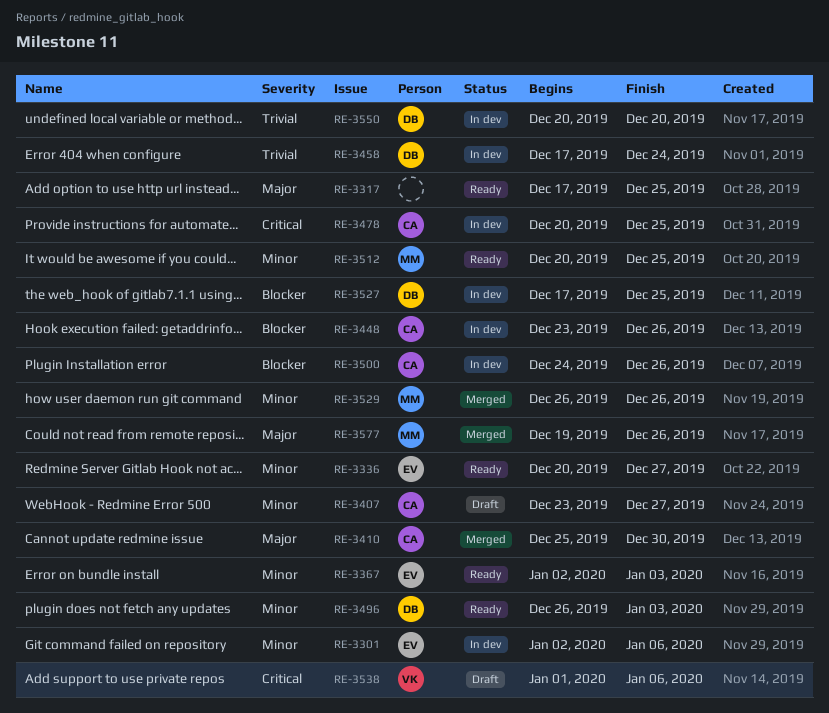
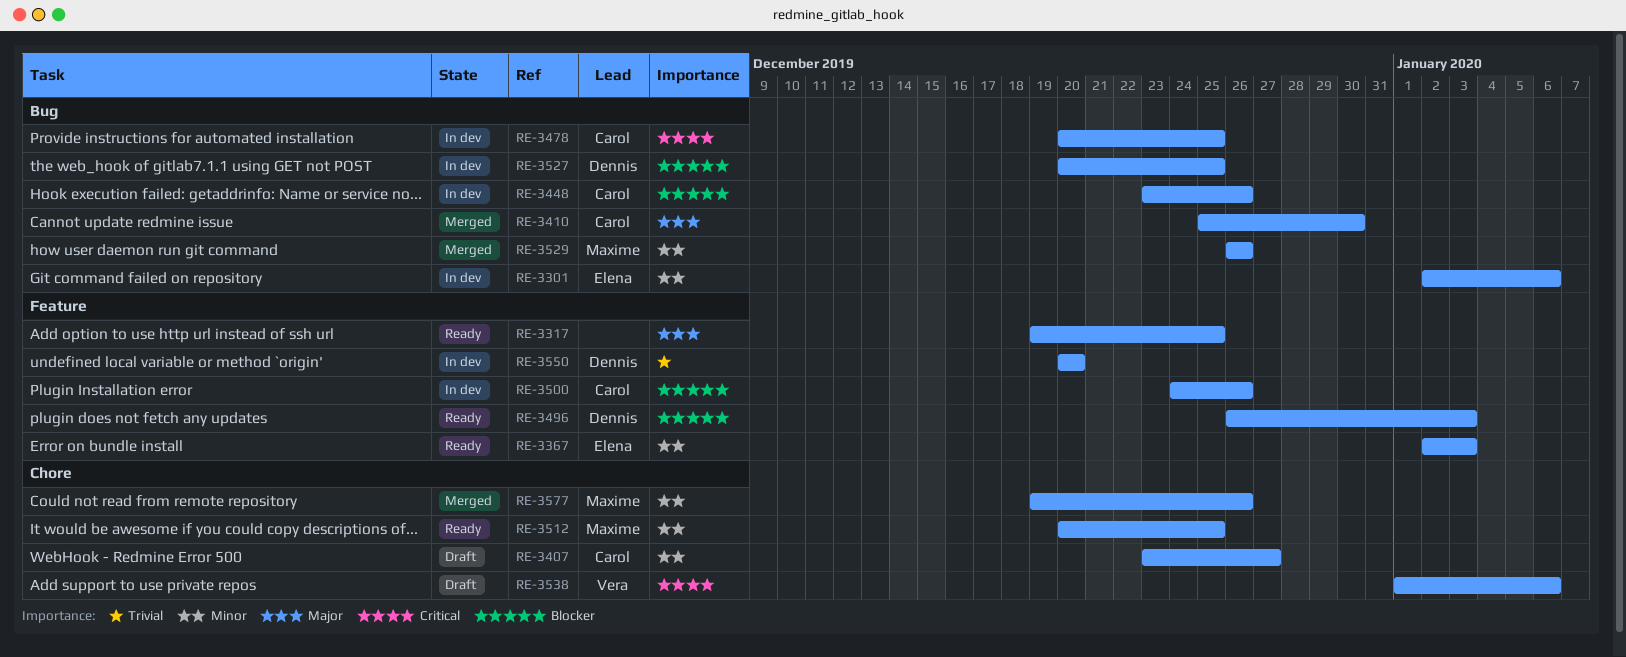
RE-3317, start: Dec 17 -> Dec 19
RE-3336: present -> none
RE-3458: present -> none
RE-3496, priority: Minor -> Blocker
RE-3527, start: Dec 17 -> Dec 20
RE-3577, priority: Major -> Minor

